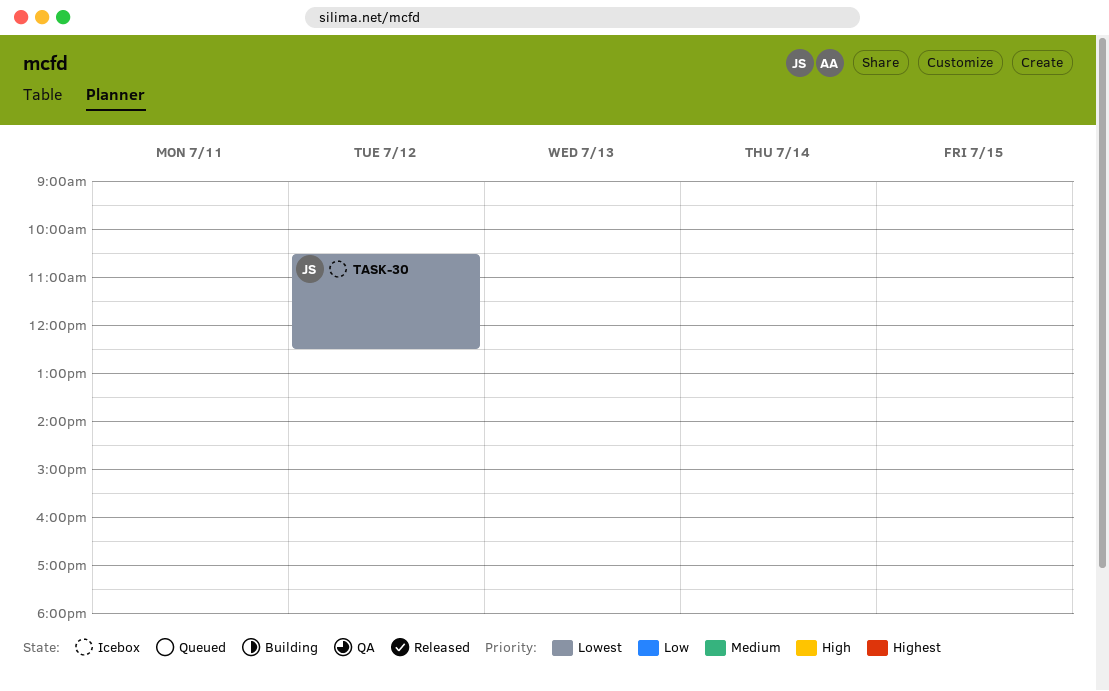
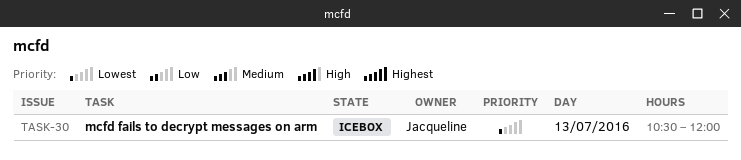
TASK-30, day: Jul 12 -> Jul 13
TASK-30, ends: 12:30 -> 12:00

